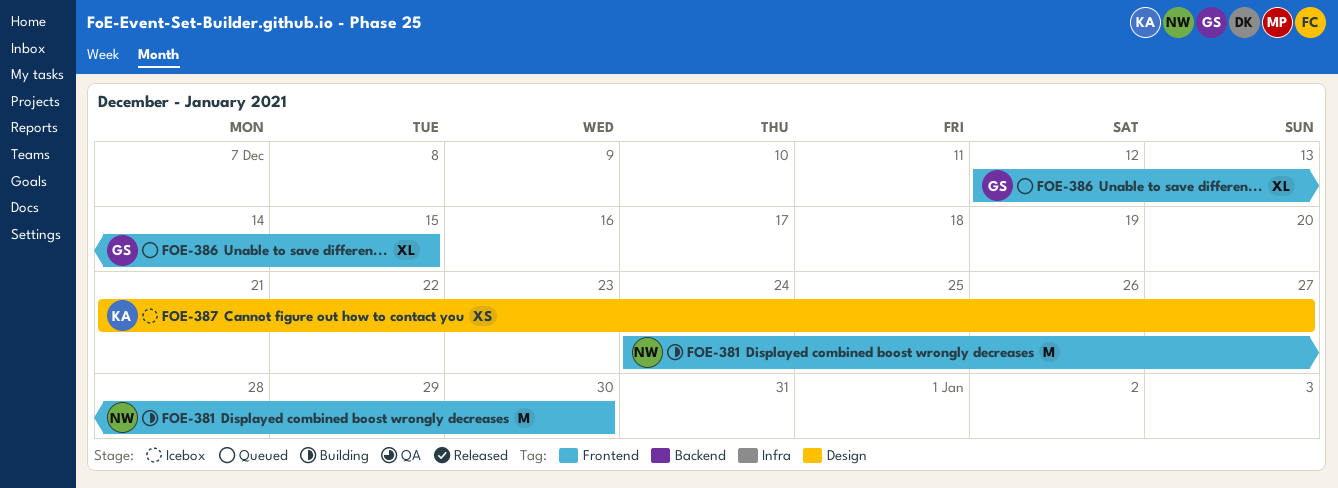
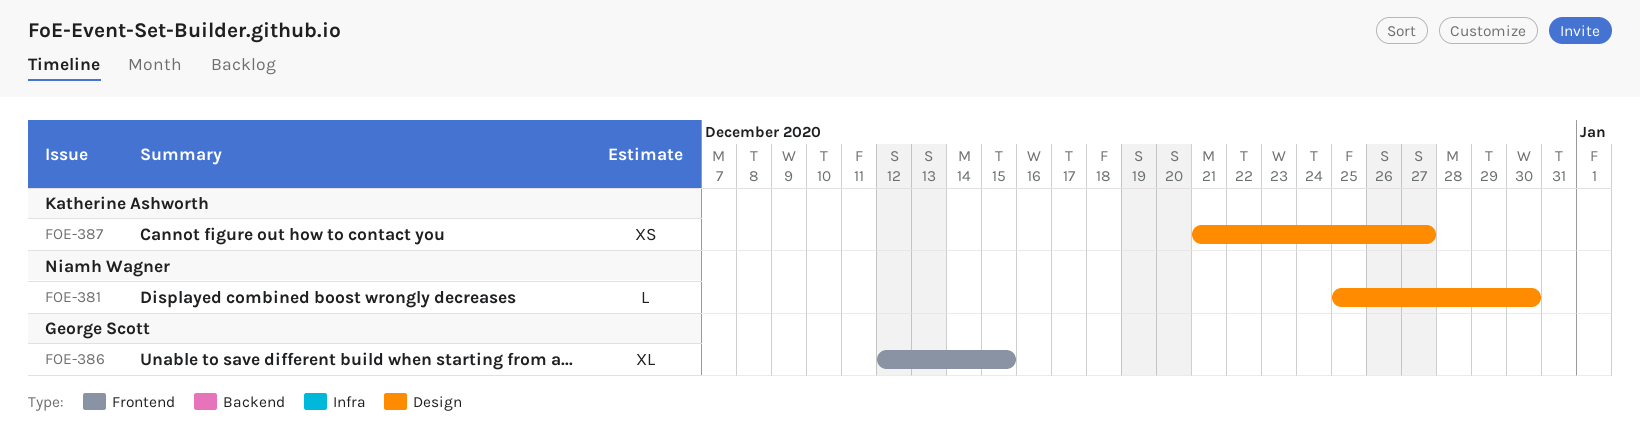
FOE-381, label: Frontend -> Design
FOE-381, estimate: M -> L
FOE-381, start: Dec 24 -> Dec 25

